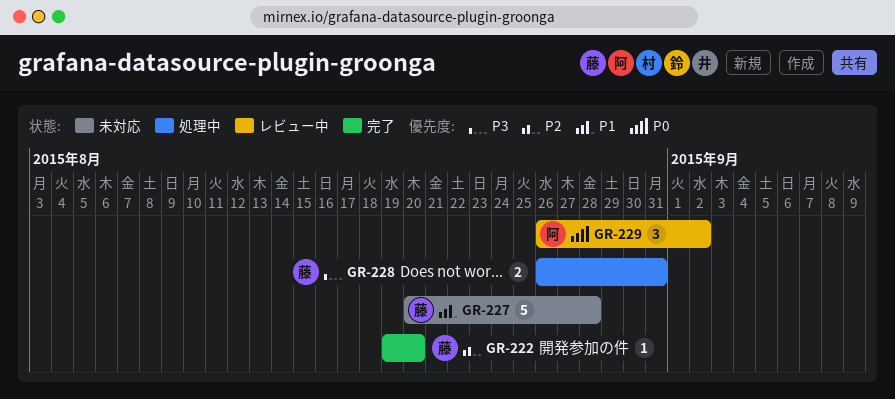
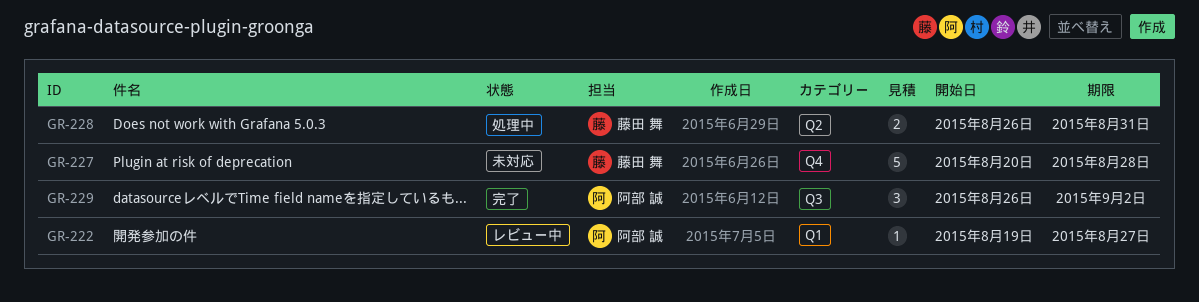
GR-222, status: 完了 -> レビュー中
GR-222, owner: 藤田 舞 -> 阿部 誠
GR-222, due: Aug 20 -> Aug 27
GR-229, status: レビュー中 -> 完了

